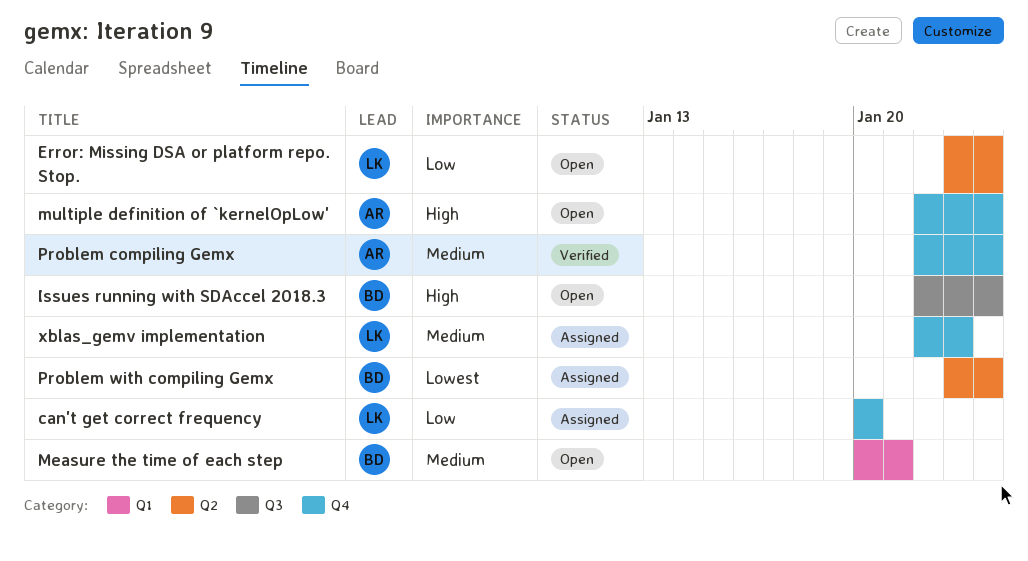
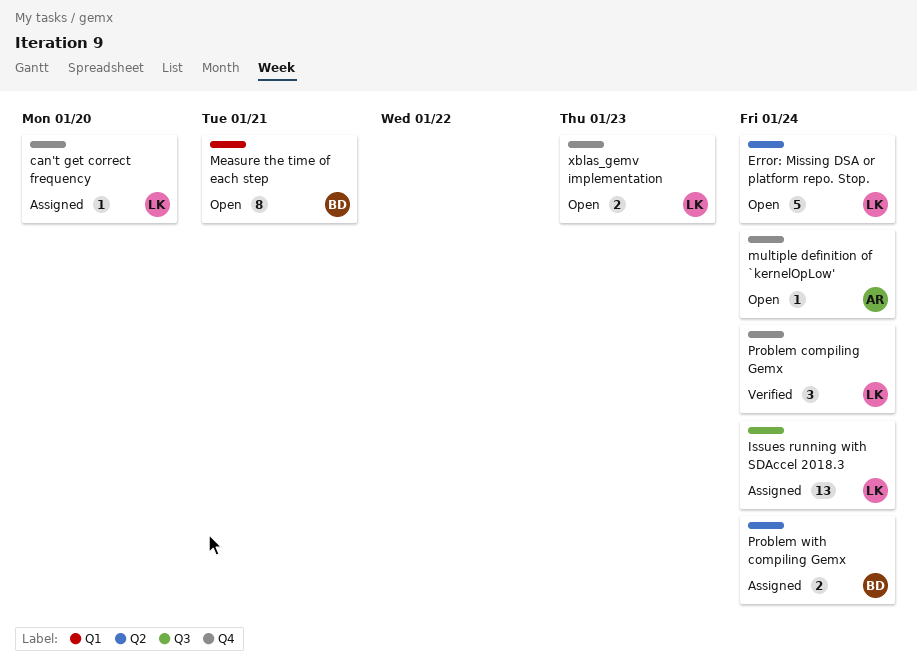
Issues running with SDAccel 2018.3, status: Open -> Assigned
Issues running with SDAccel 2018.3, owner: BD -> LK
Problem compiling Gemx, owner: AR -> LK
xblas_gemv implementation, status: Assigned -> Open

